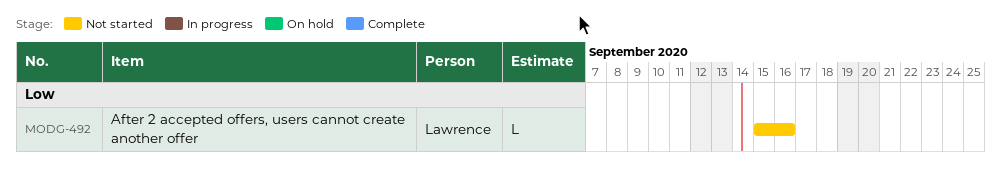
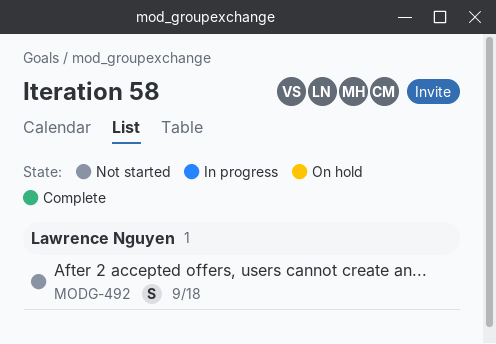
MODG-492, estimate: L -> S
MODG-492, due: Sep 16 -> Sep 18

